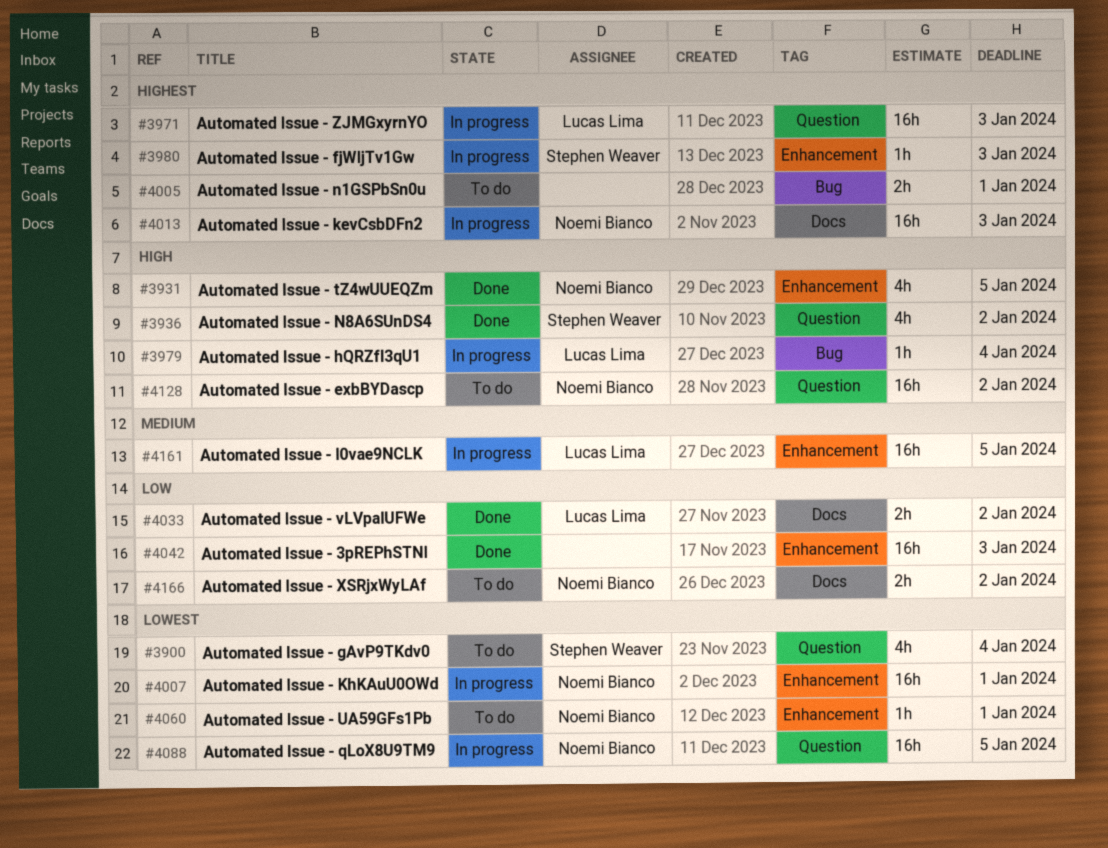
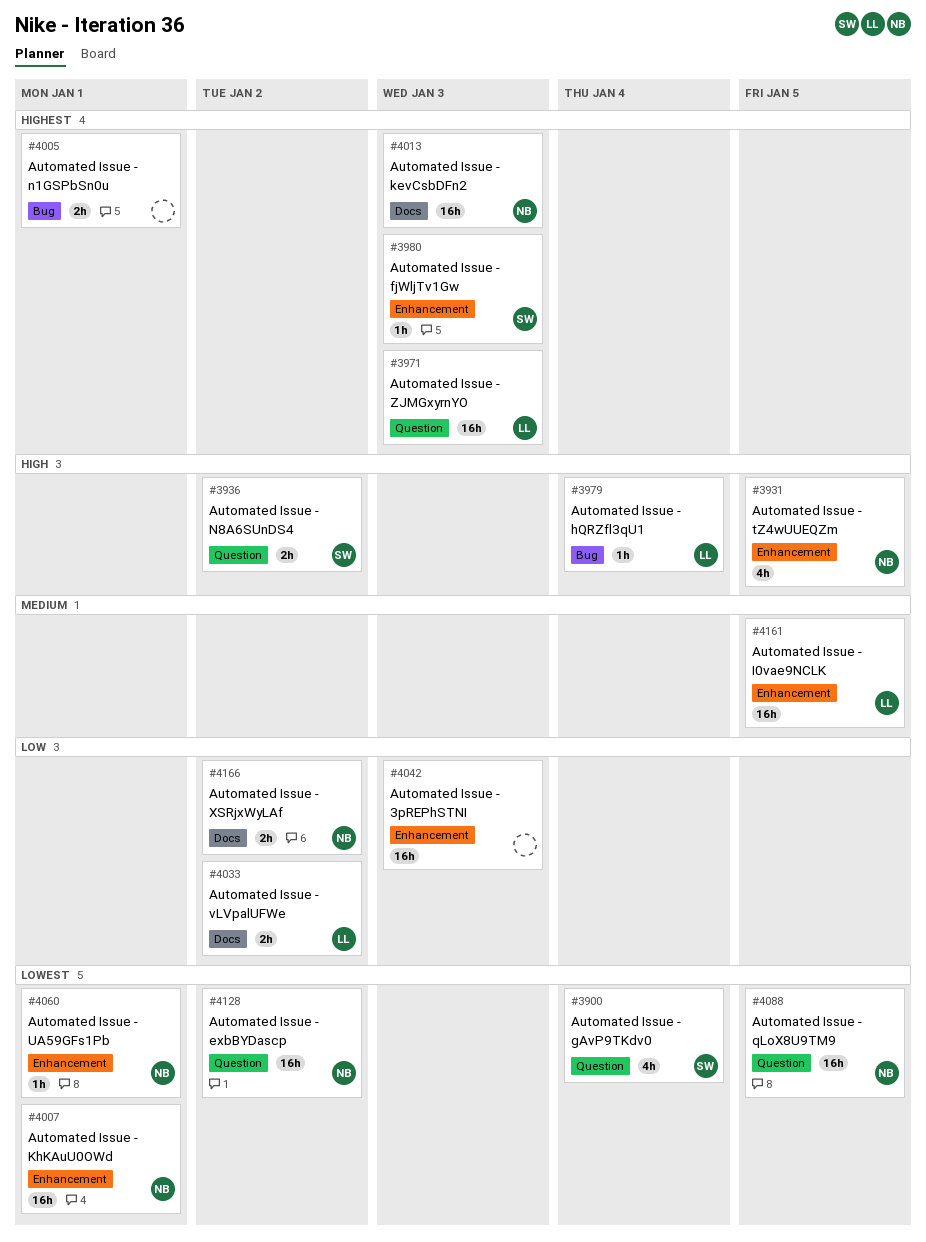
#3936, estimate: 4h -> 2h
#4128, priority: High -> Lowest

